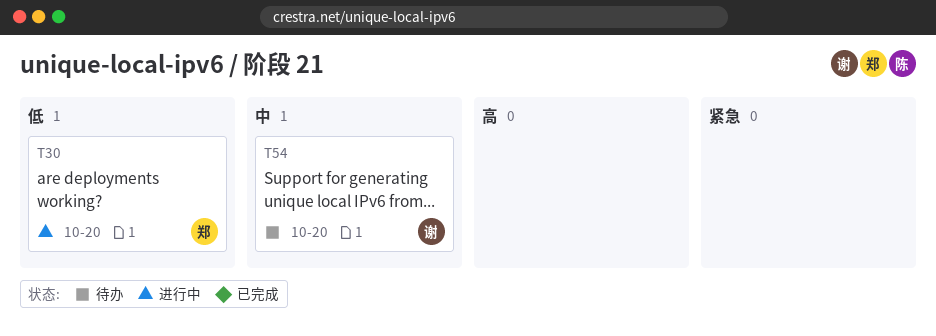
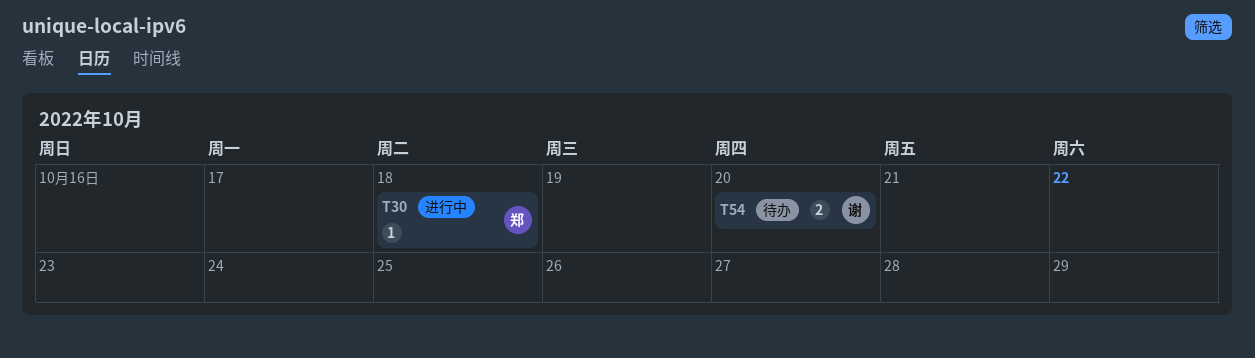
T30, due: Oct 20 -> Oct 18

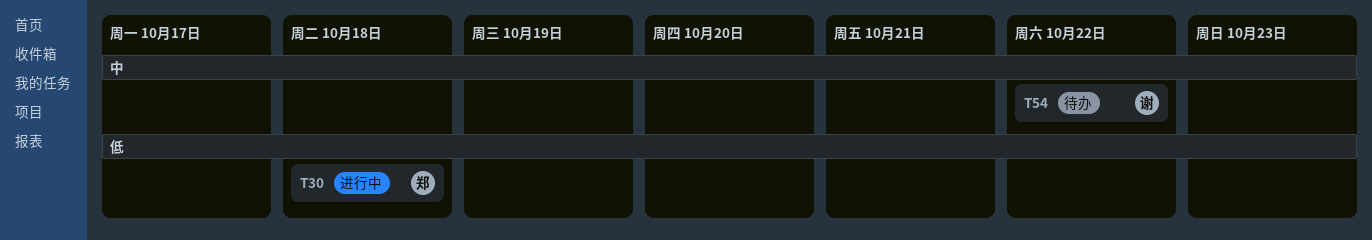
T54, due: Oct 20 -> Oct 22

